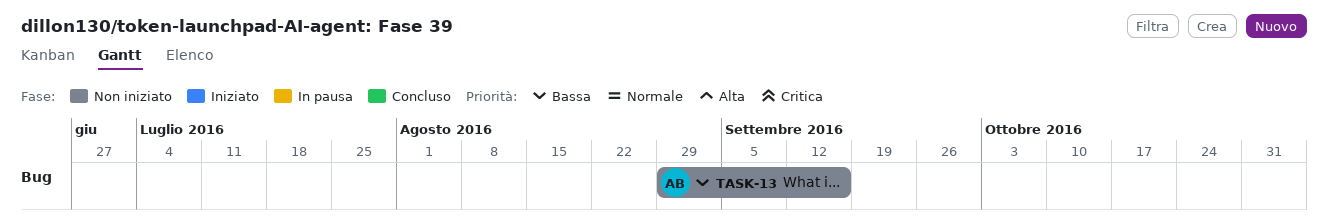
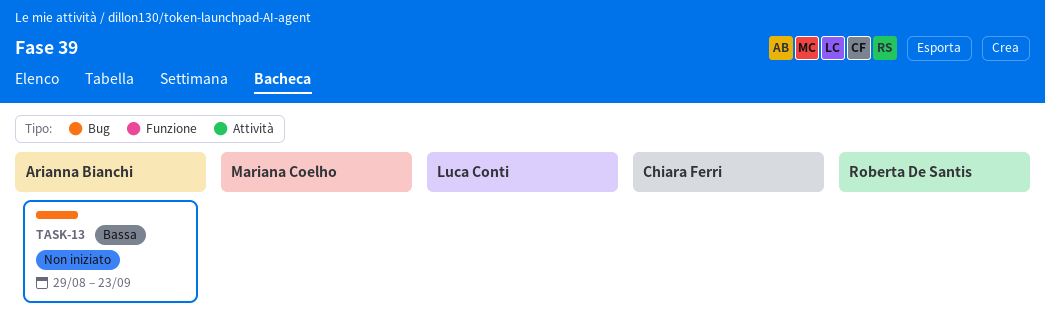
TASK-13, due: Sep 16 -> Sep 23

